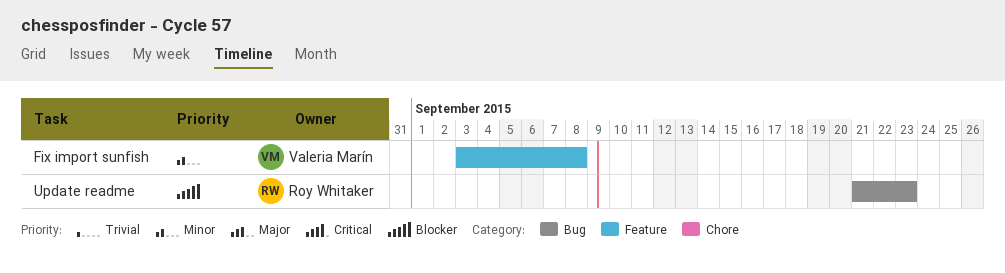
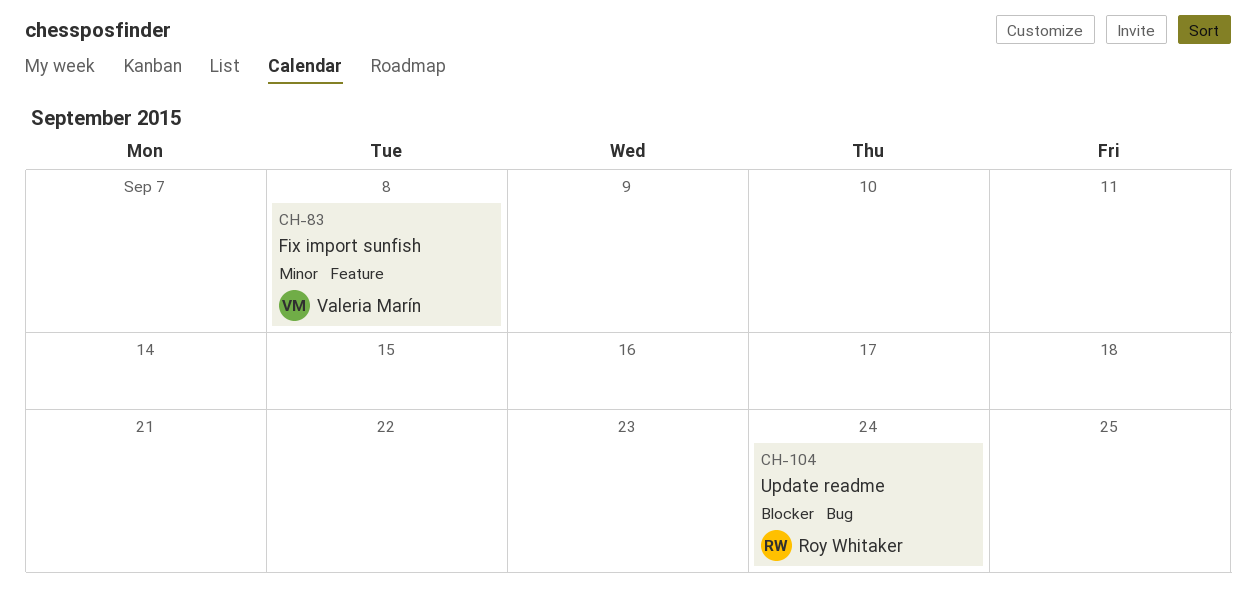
Update readme, due: Sep 23 -> Sep 24

